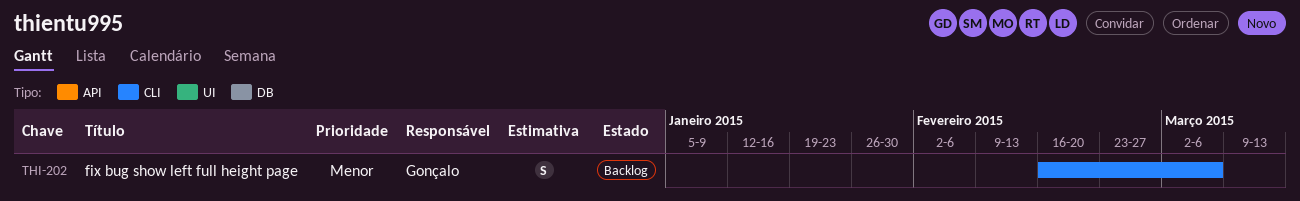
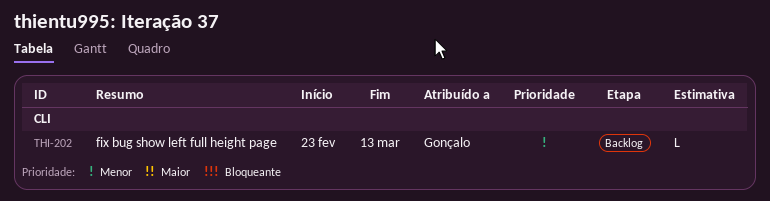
THI-202, estimate: S -> L
THI-202, start: Feb 16 -> Feb 23
THI-202, due: Mar 6 -> Mar 13

